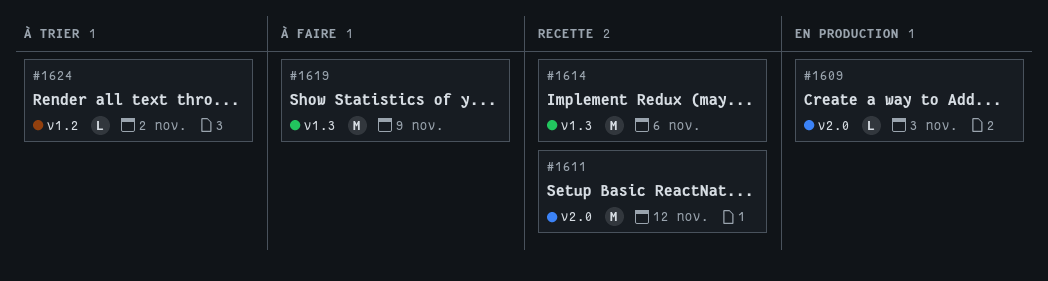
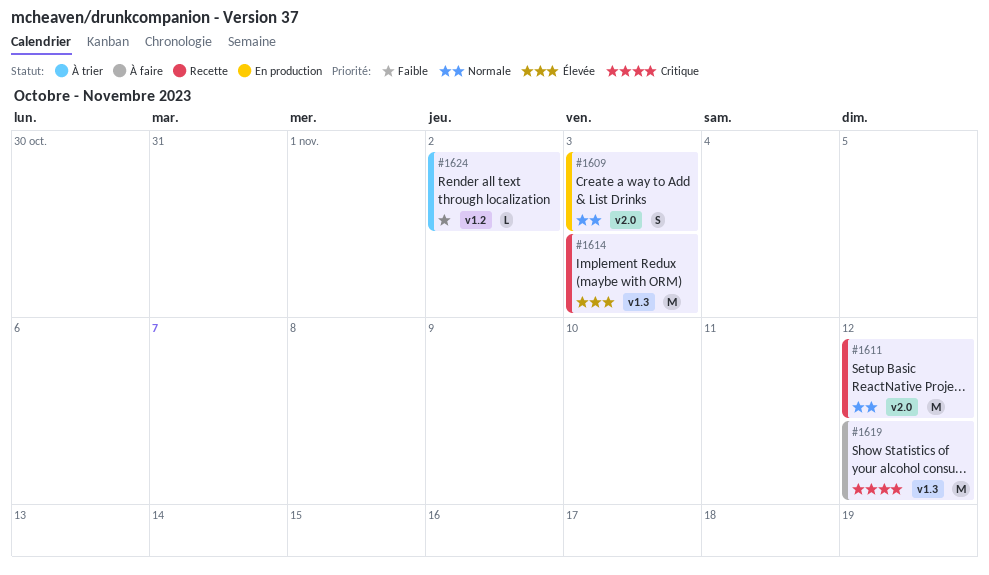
#1609, estimate: L -> S
#1614, due: Nov 6 -> Nov 3
#1619, due: Nov 9 -> Nov 12

